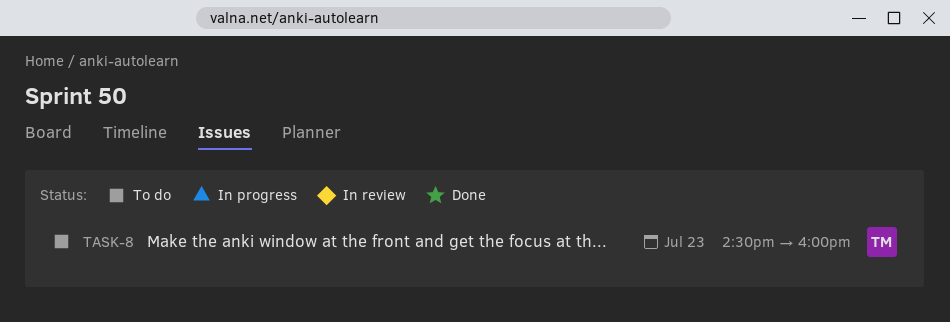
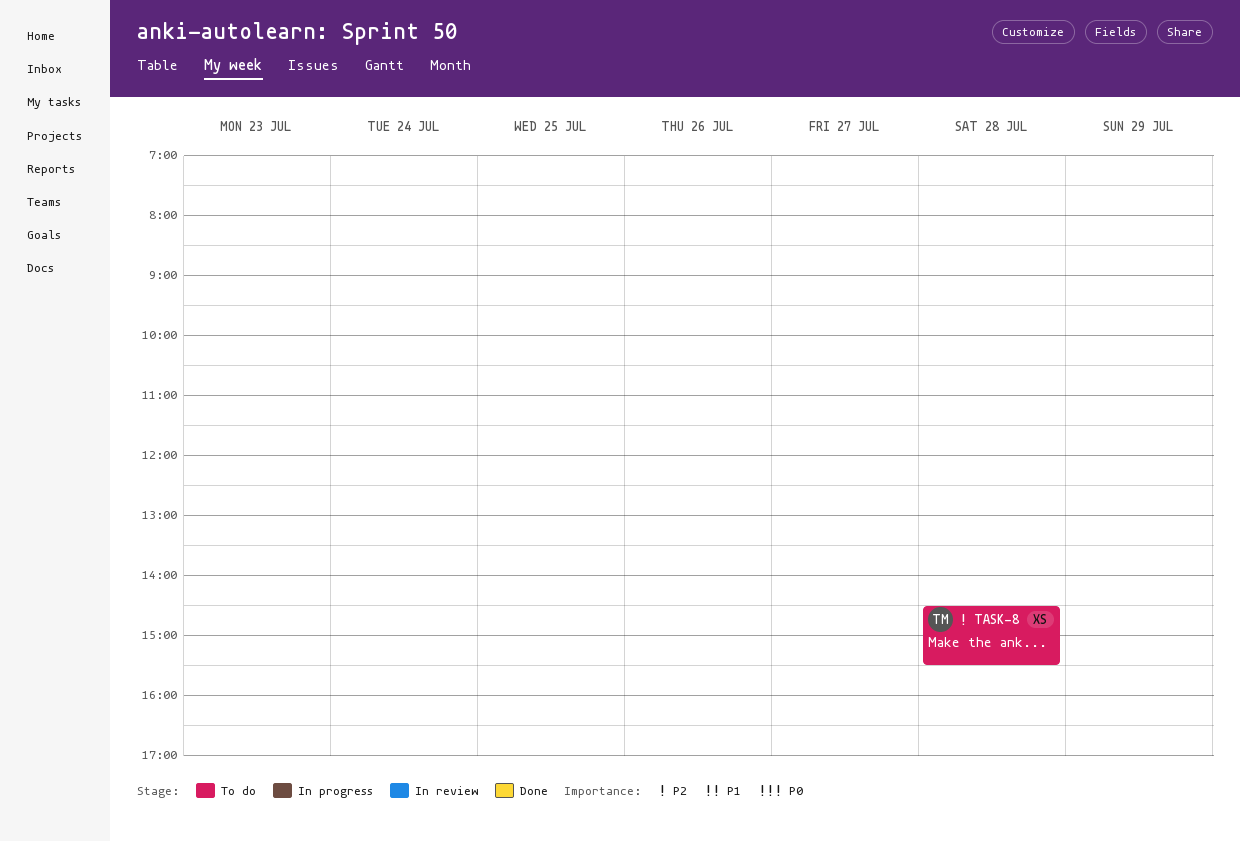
TASK-8, day: Jul 23 -> Jul 28
TASK-8, ends: 16:00 -> 15:30

